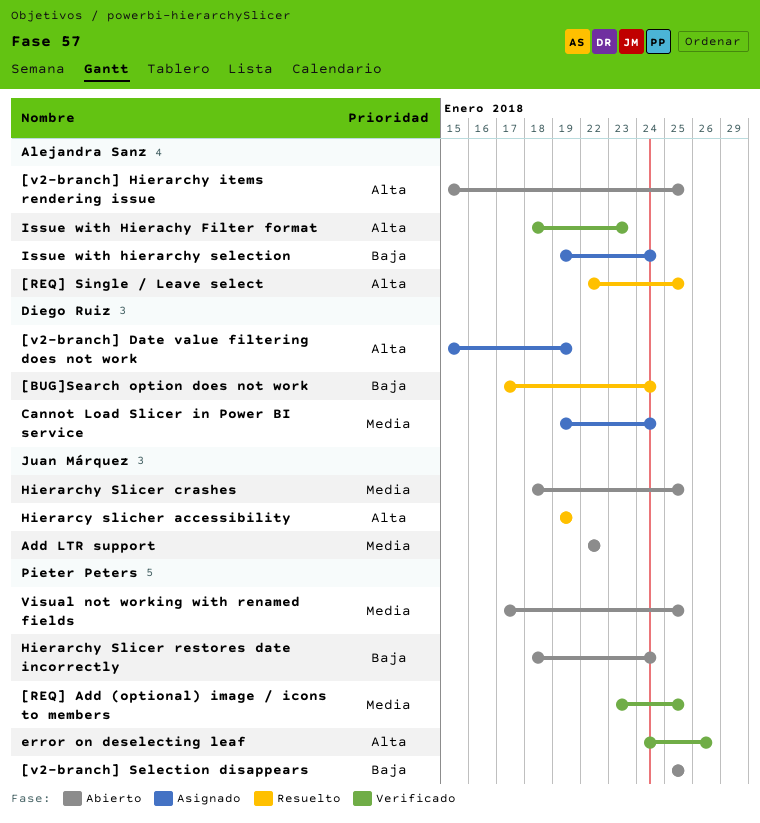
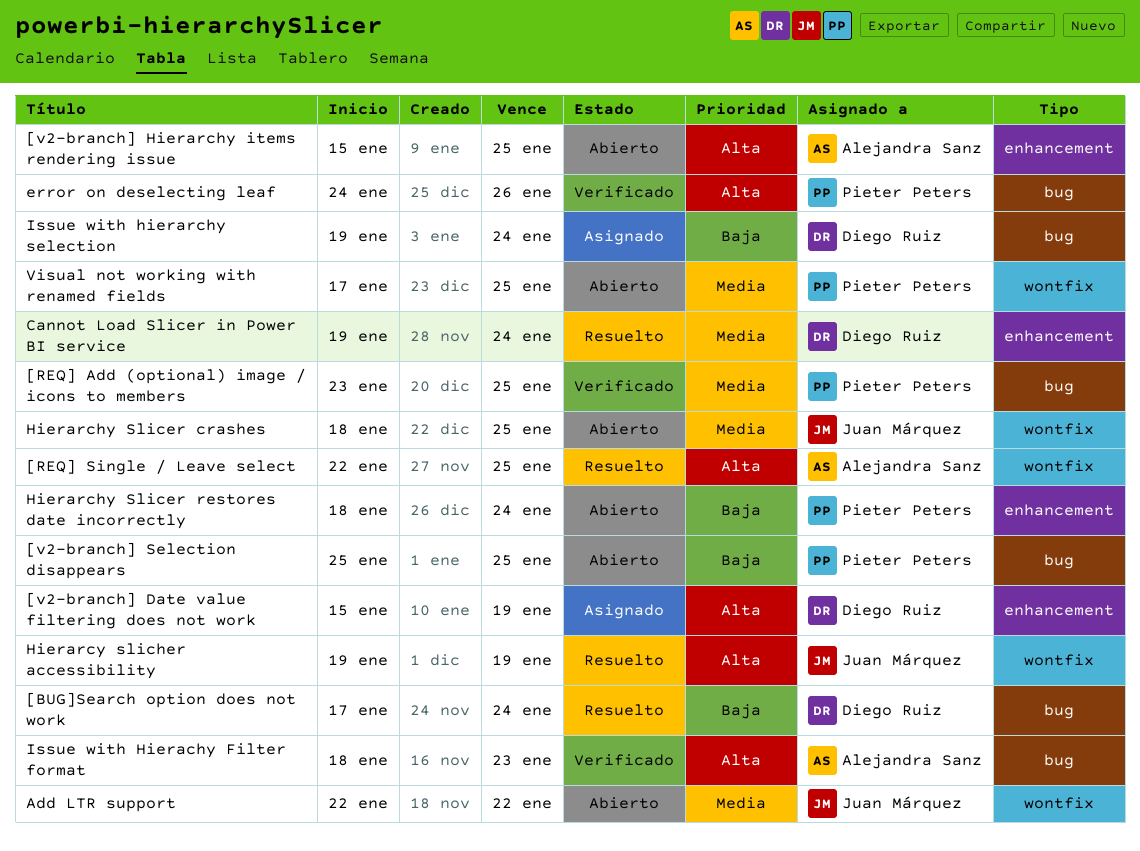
Cannot Load Slicer in Power BI service, status: Asignado -> Resuelto
Issue with hierarchy selection, owner: Alejandra Sanz -> Diego Ruiz

